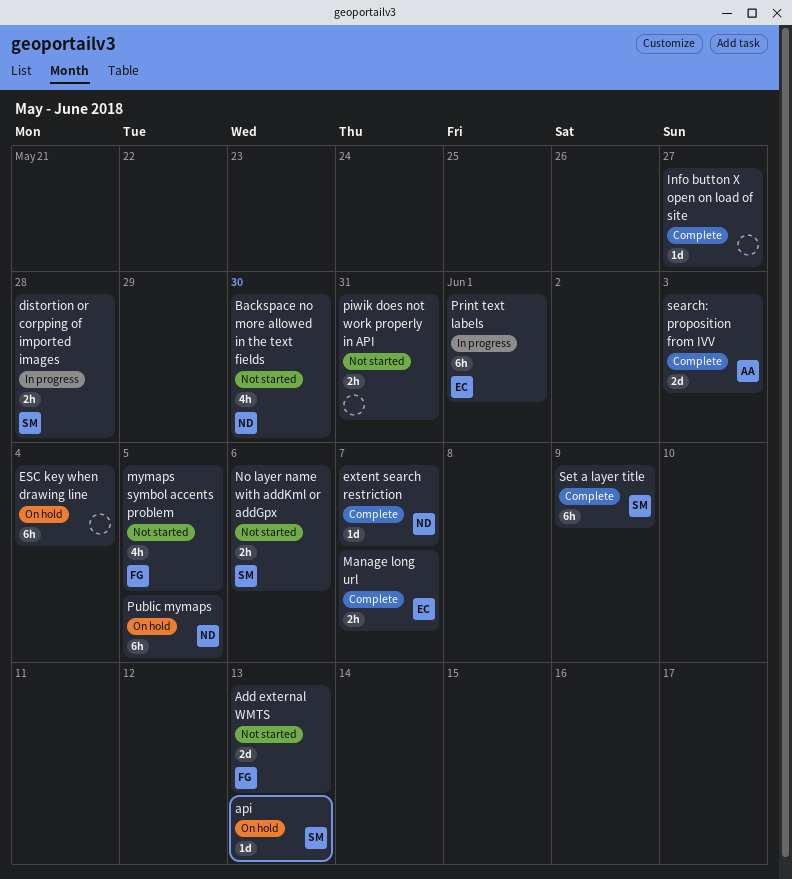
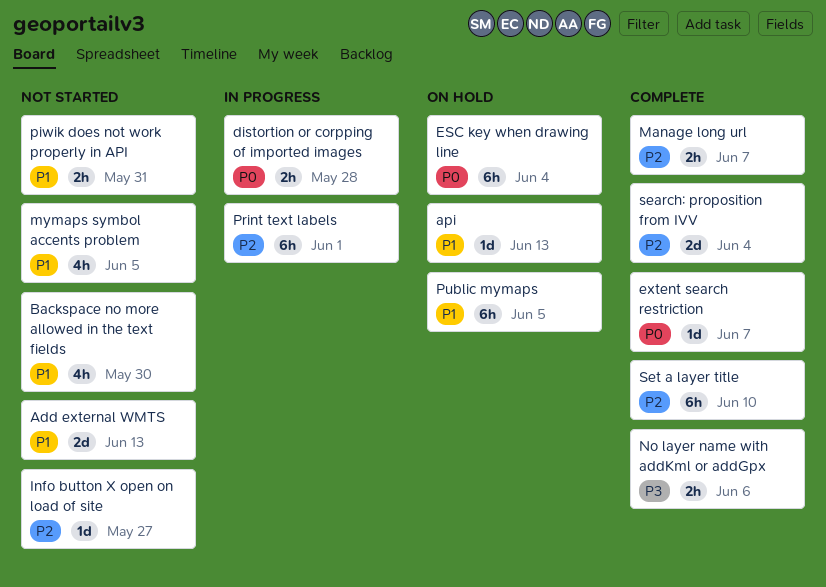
Info button X open on load of site, status: Complete -> Not started
No layer name with addKml or addGpx, status: Not started -> Complete
search: proposition from IVV, due: Jun 3 -> Jun 4
Set a layer title, due: Jun 9 -> Jun 10

